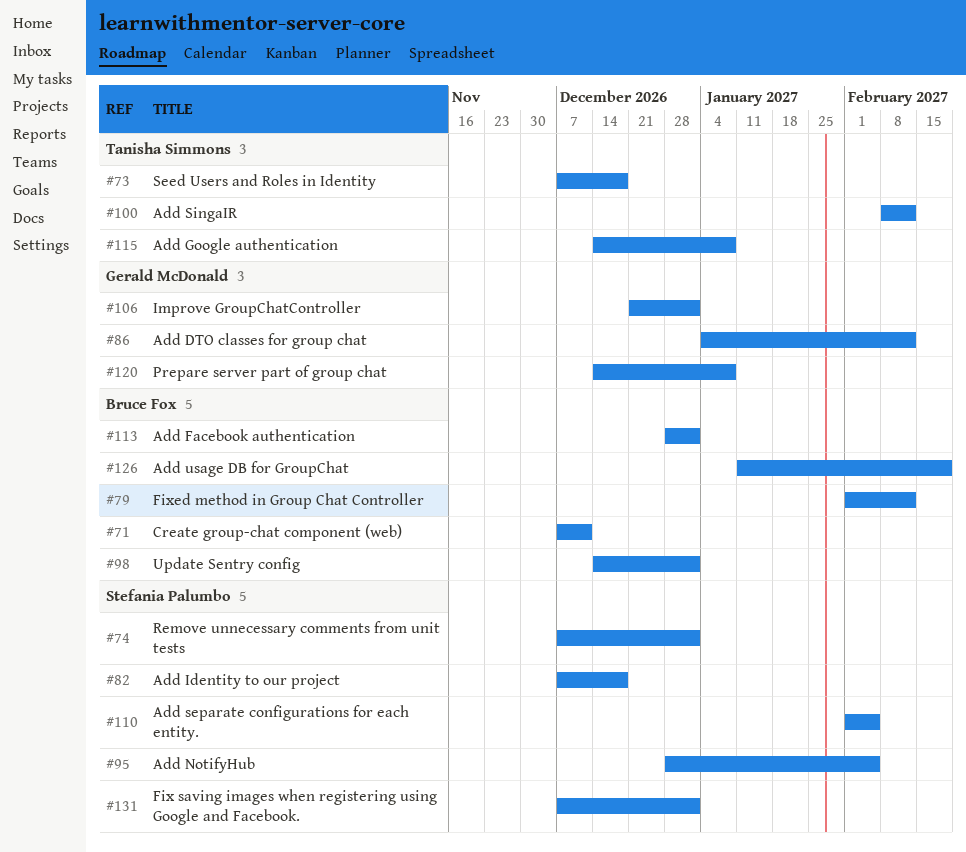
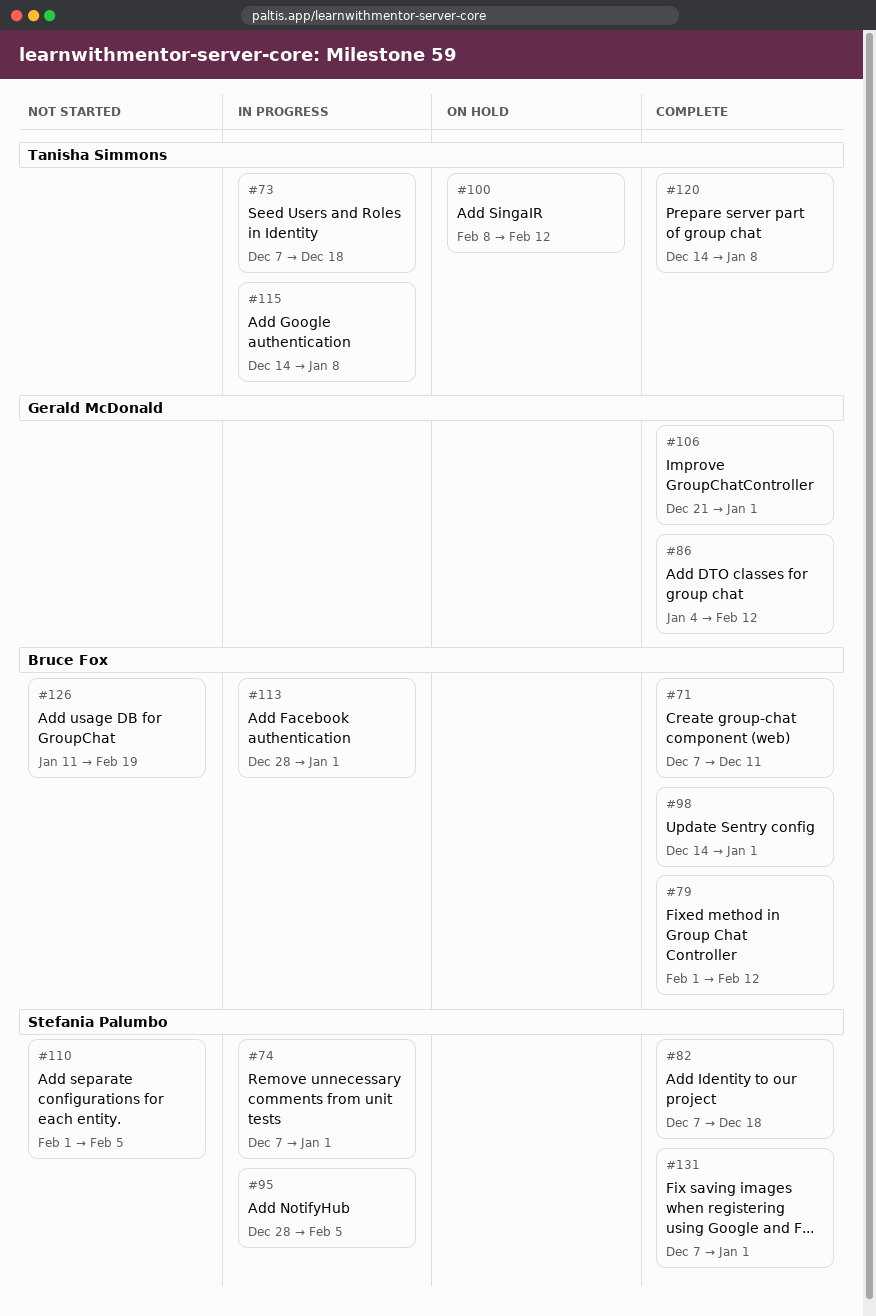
#120, owner: Gerald McDonald -> Tanisha Simmons

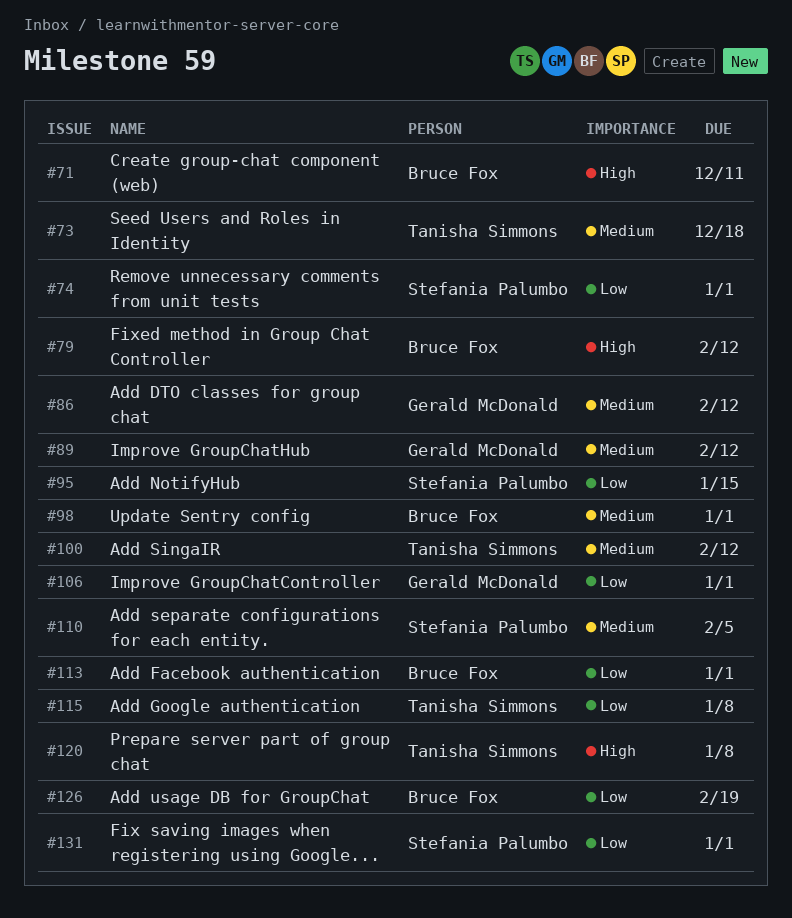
#82: present -> none
#89: none -> present
#95, due: Feb 5 -> Jan 15

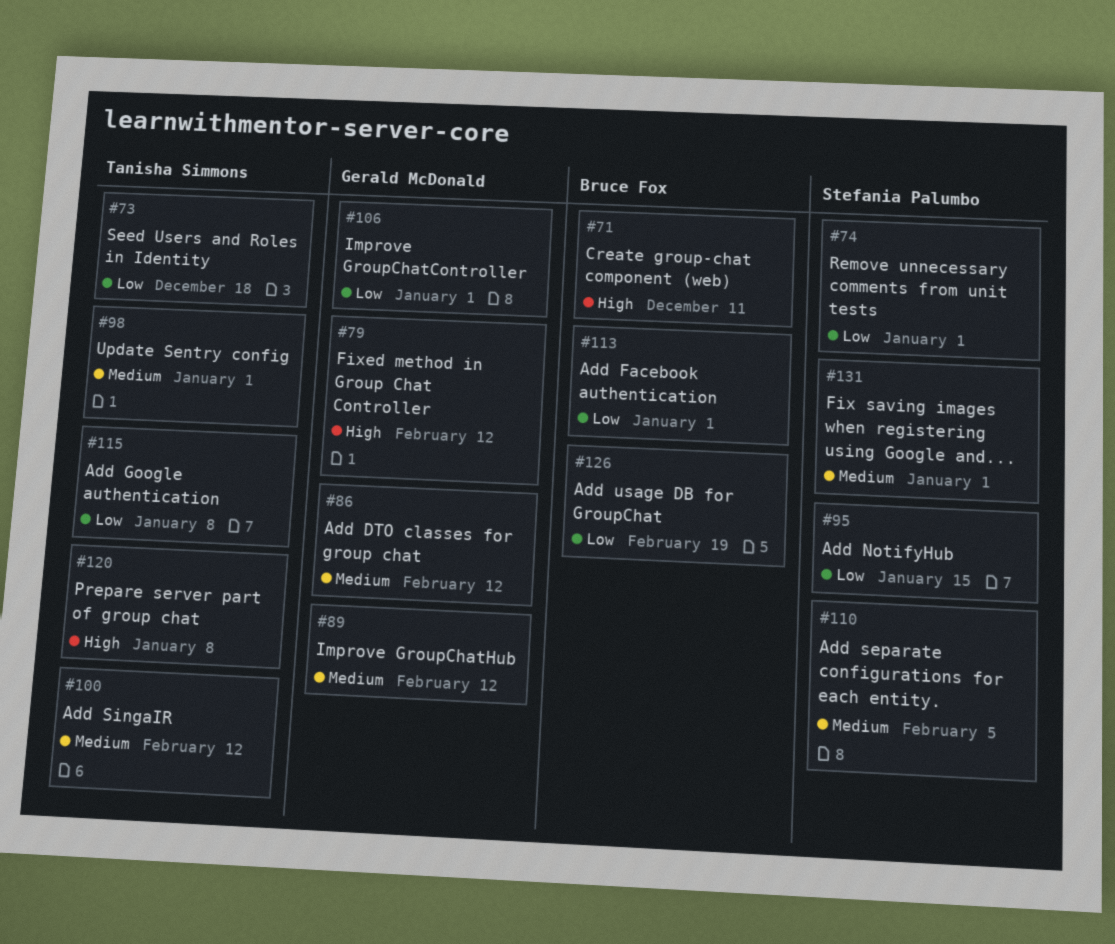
#73, priority: Medium -> Low
#79, owner: Bruce Fox -> Gerald McDonald
#98, owner: Bruce Fox -> Tanisha Simmons
#131, priority: Low -> Medium

